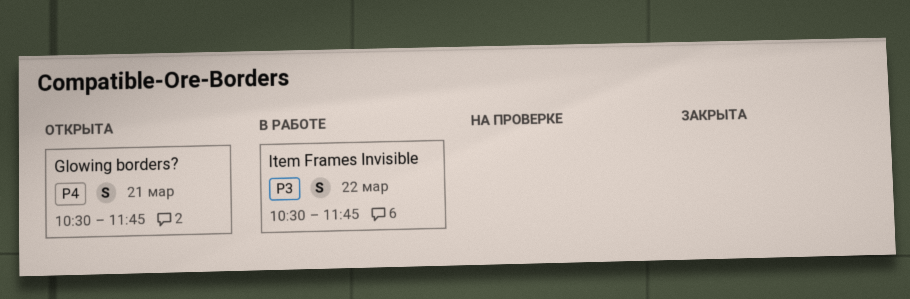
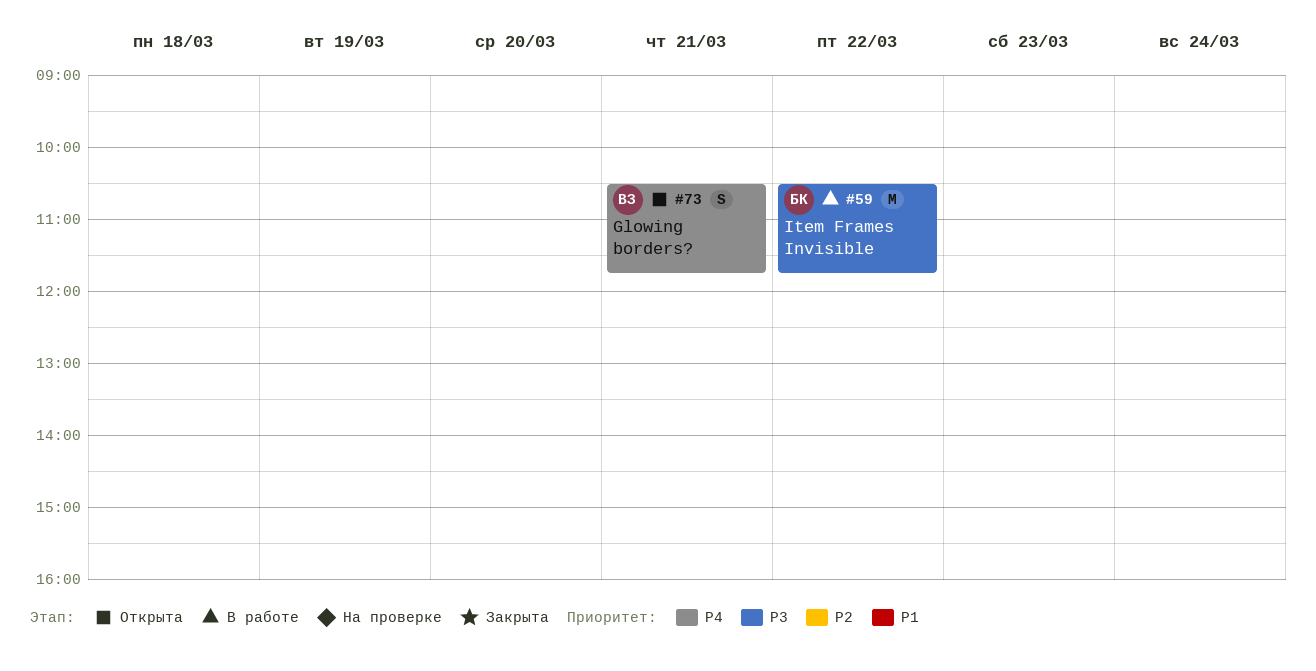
Item Frames Invisible, estimate: S -> M

